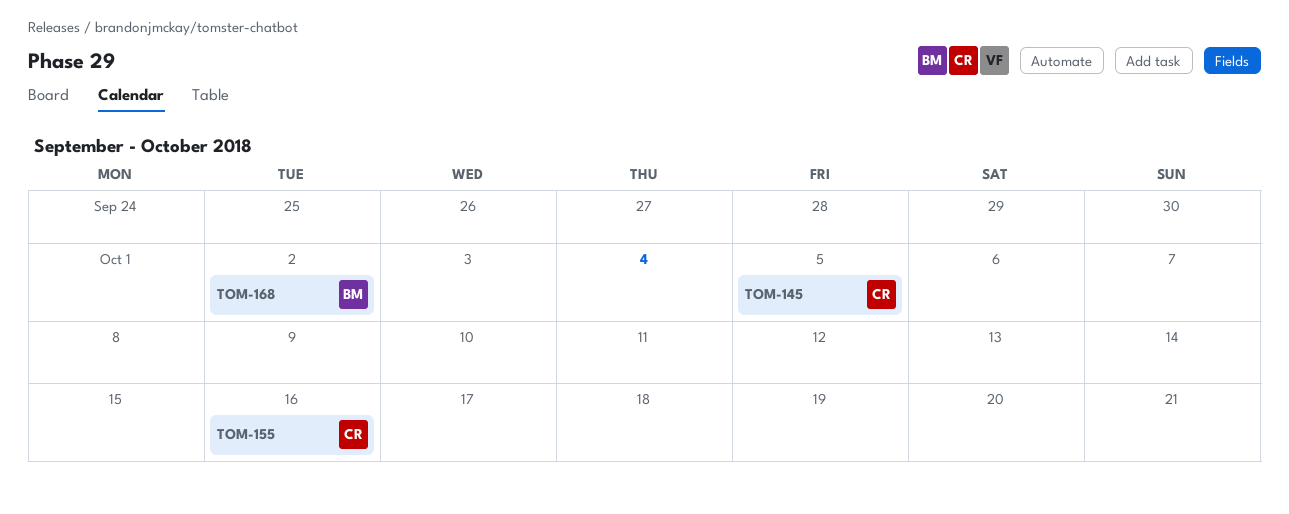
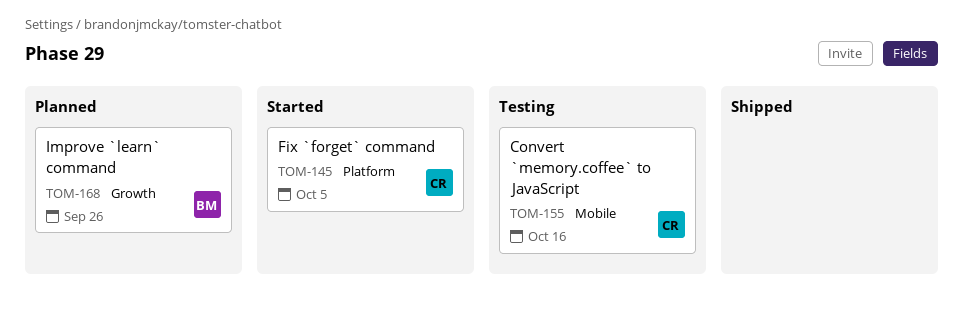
TOM-168, due: Oct 2 -> Sep 26

